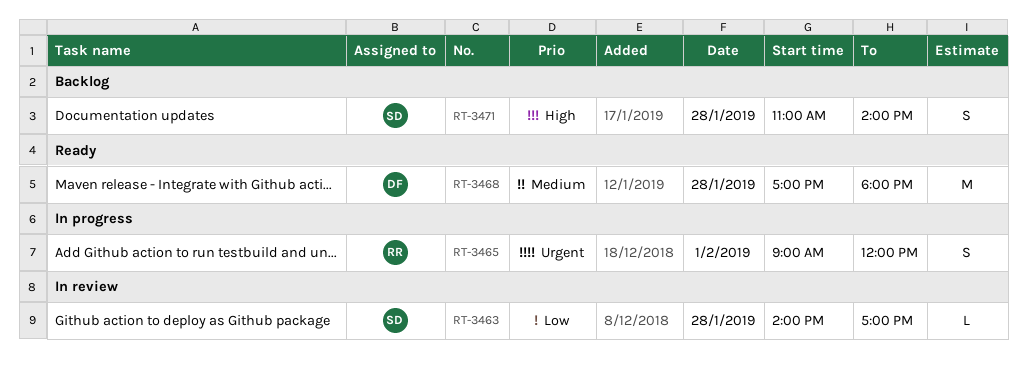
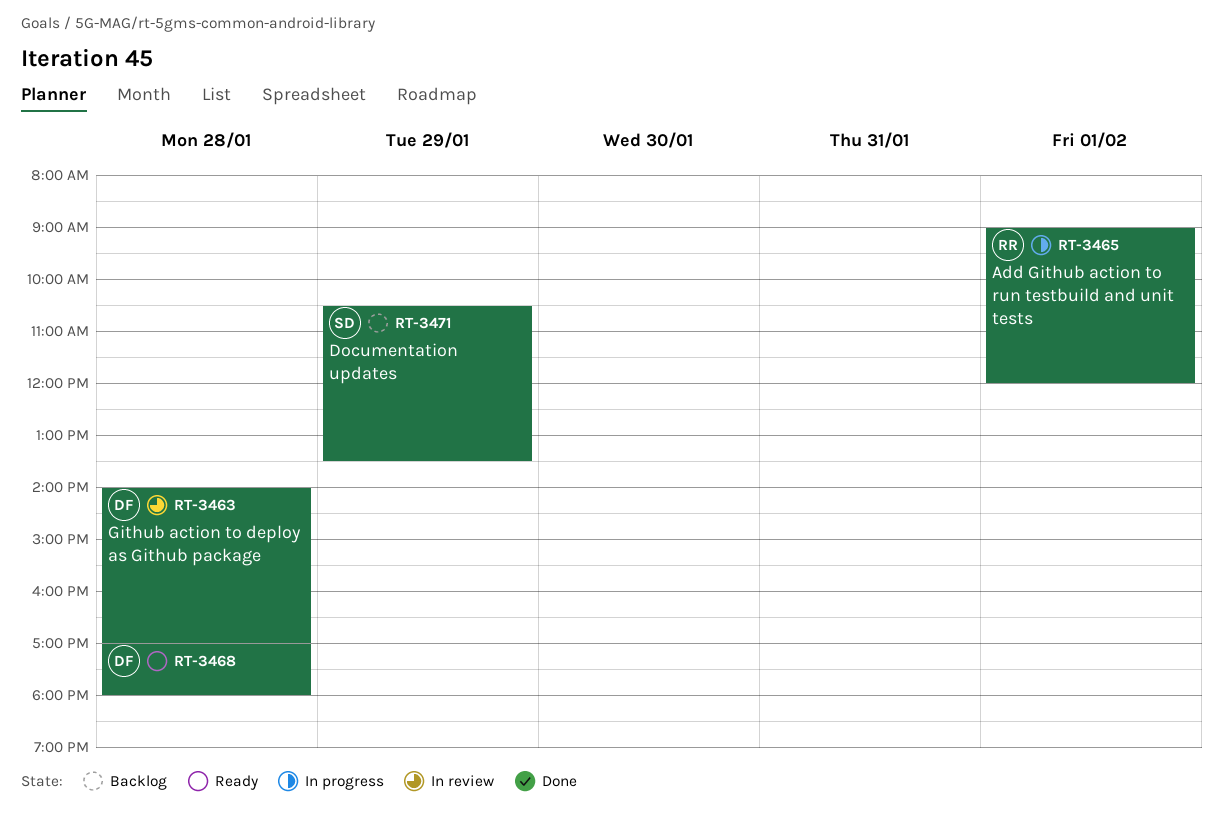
RT-3463, owner: SD -> DF
RT-3471, day: Jan 28 -> Jan 29
RT-3471, begins: 11:00 -> 10:30
RT-3471, ends: 14:00 -> 13:30

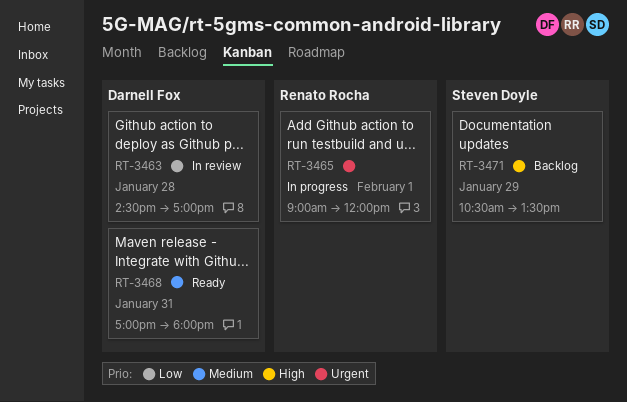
RT-3463, begins: 14:00 -> 14:30
RT-3468, day: Jan 28 -> Jan 31

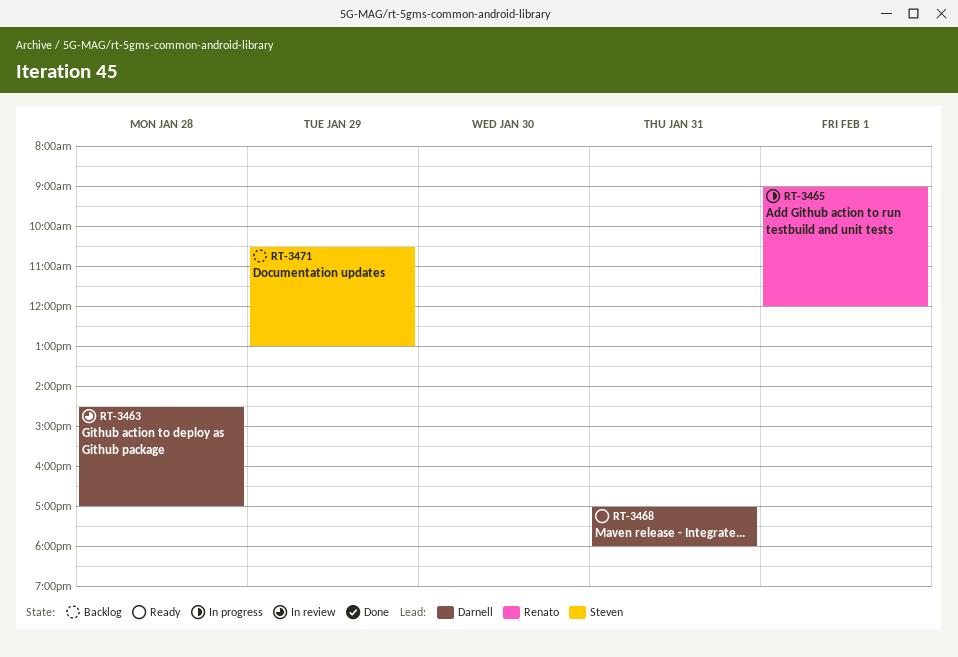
RT-3471, ends: 13:30 -> 13:00

